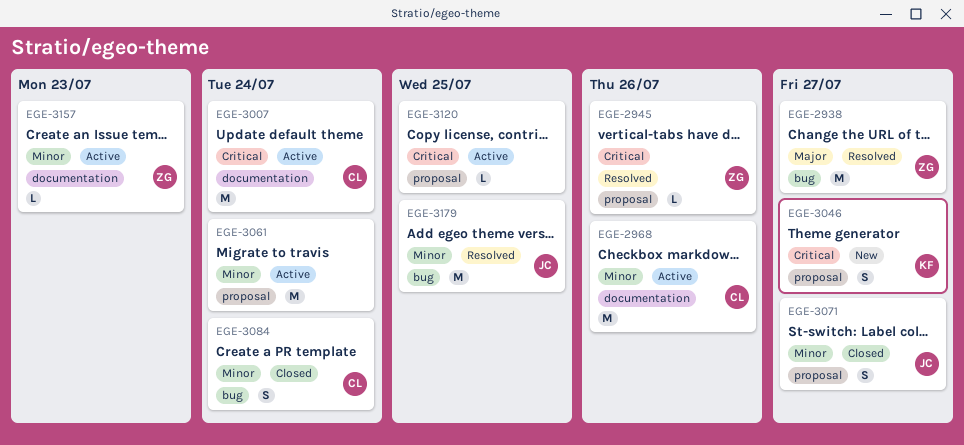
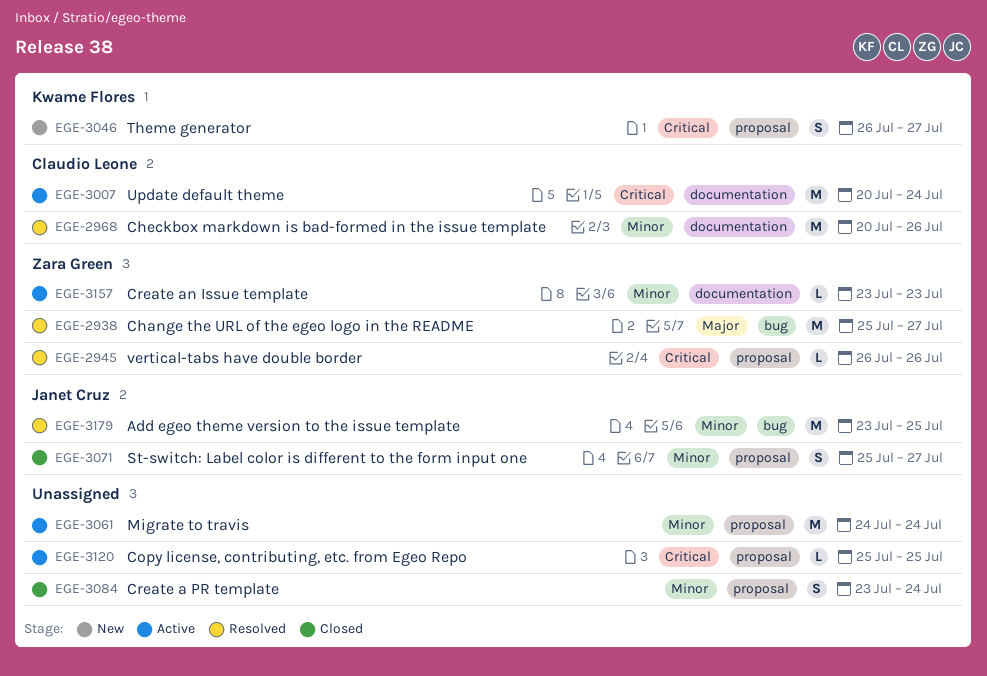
EGE-2968, status: Active -> Resolved
EGE-3084, owner: Claudio Leone -> none
EGE-3084, label: bug -> proposal

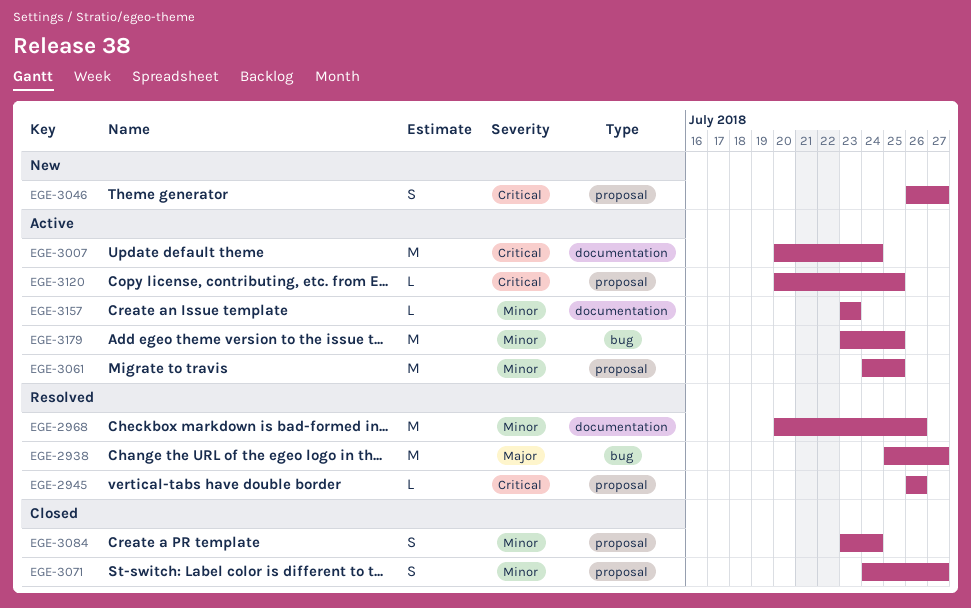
EGE-3061, due: Jul 24 -> Jul 25
EGE-3071, start: Jul 25 -> Jul 24
EGE-3120, start: Jul 25 -> Jul 20
EGE-3179, status: Resolved -> Active

